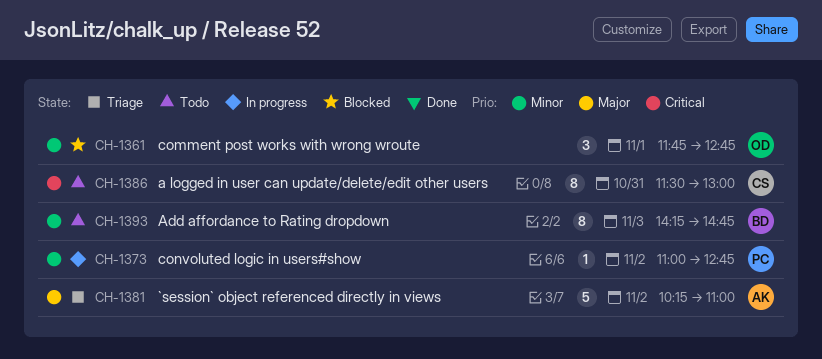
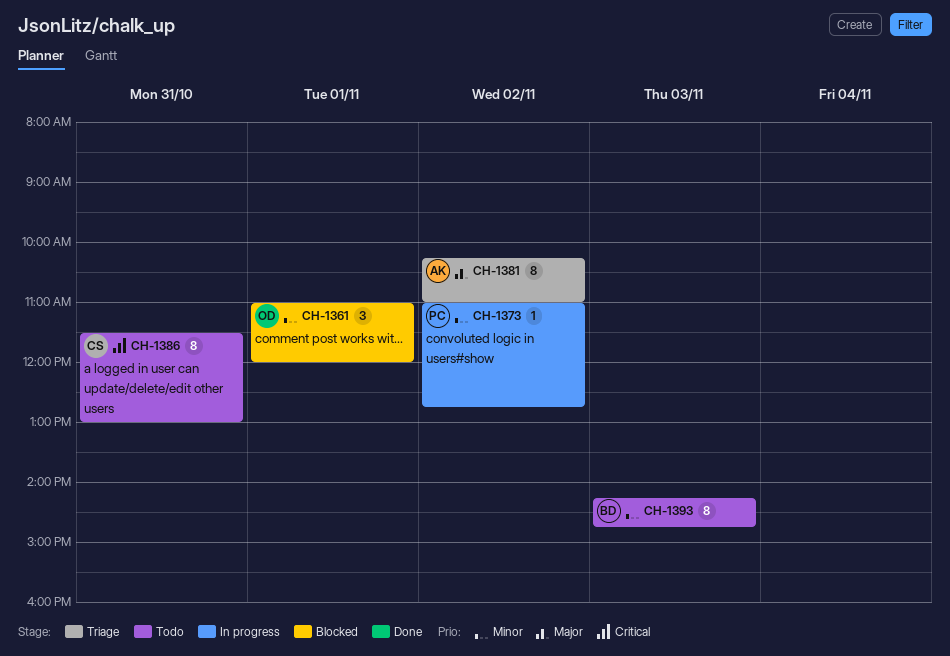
CH-1361, begins: 11:45 -> 11:00
CH-1361, ends: 12:45 -> 12:00
CH-1381, estimate: 5 -> 8

